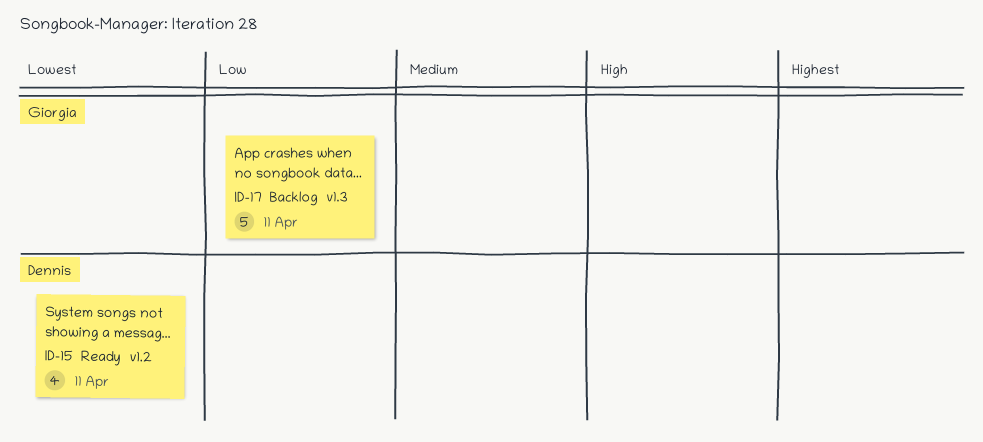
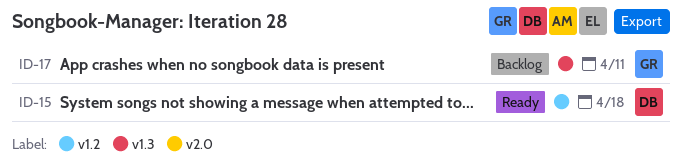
ID-15, due: Apr 11 -> Apr 18

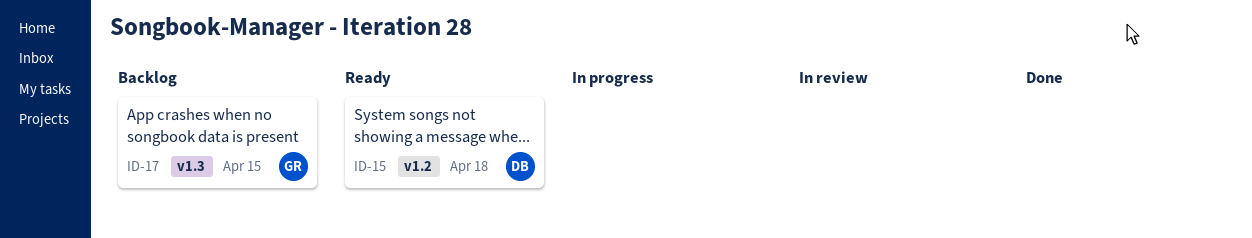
ID-17, due: Apr 11 -> Apr 15

